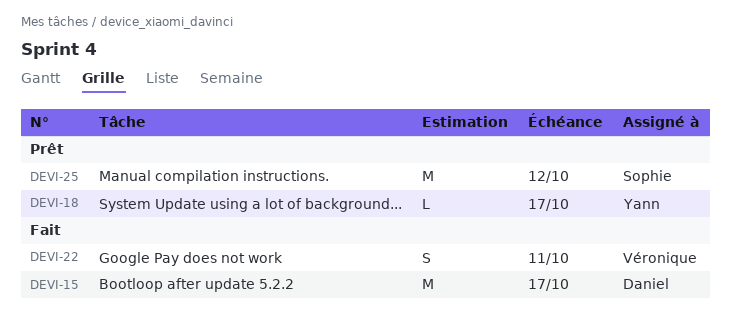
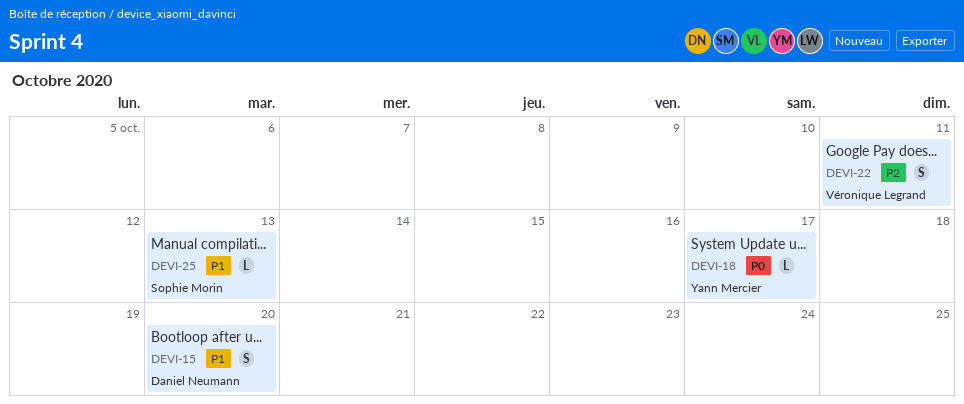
DEVI-15, estimate: M -> S
DEVI-15, due: Oct 17 -> Oct 20
DEVI-25, estimate: M -> L
DEVI-25, due: Oct 12 -> Oct 13

